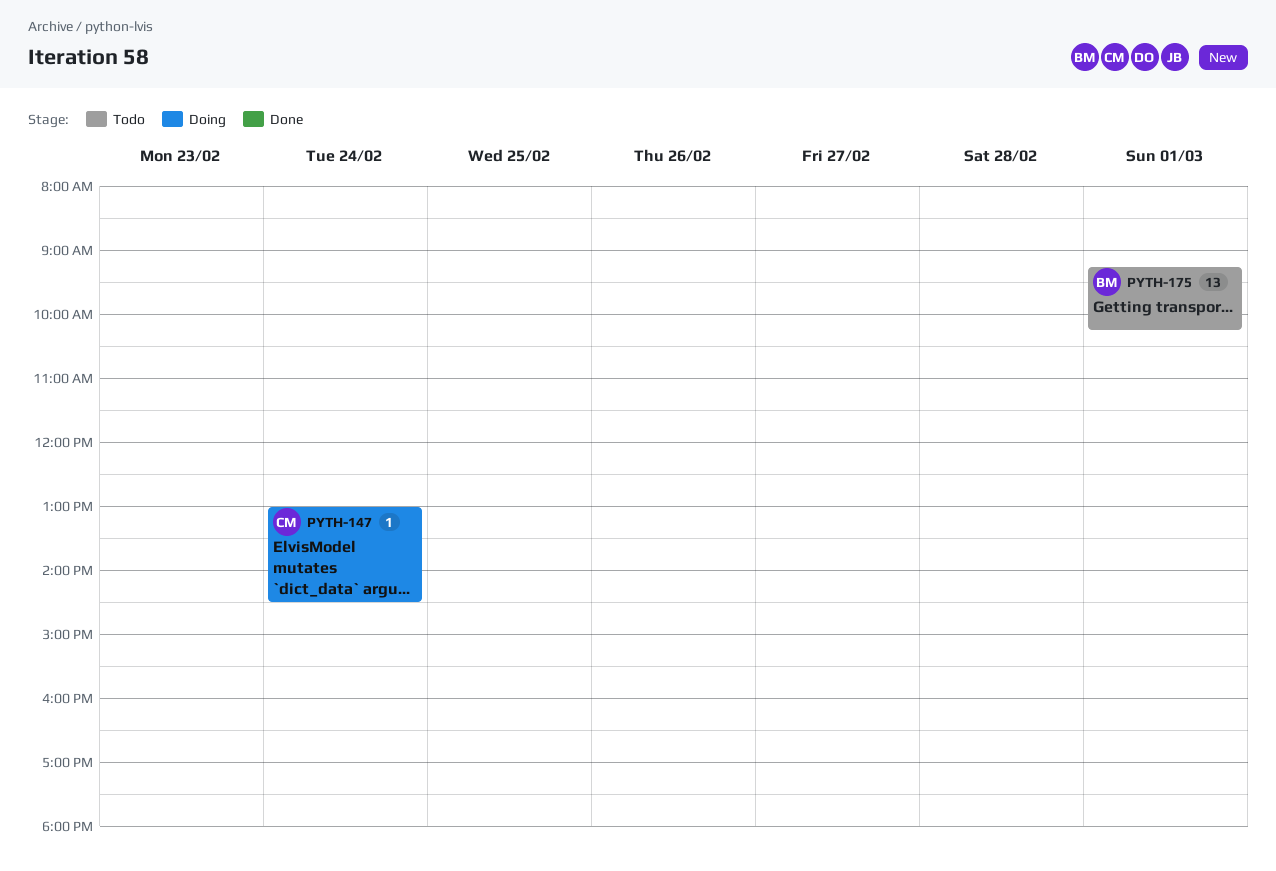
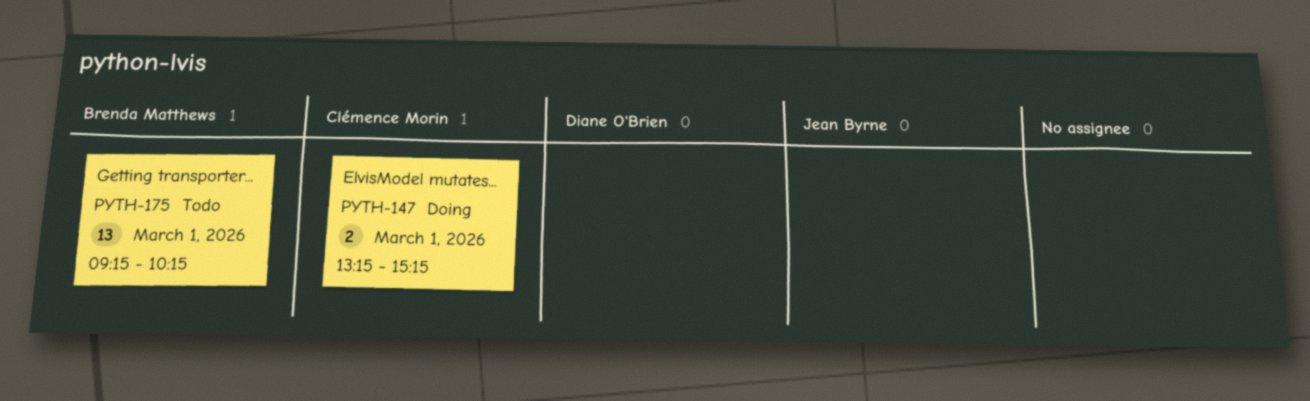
PYTH-147, estimate: 1 -> 2
PYTH-147, day: Feb 24 -> Mar 1
PYTH-147, begins: 13:00 -> 13:15
PYTH-147, ends: 14:30 -> 15:15

